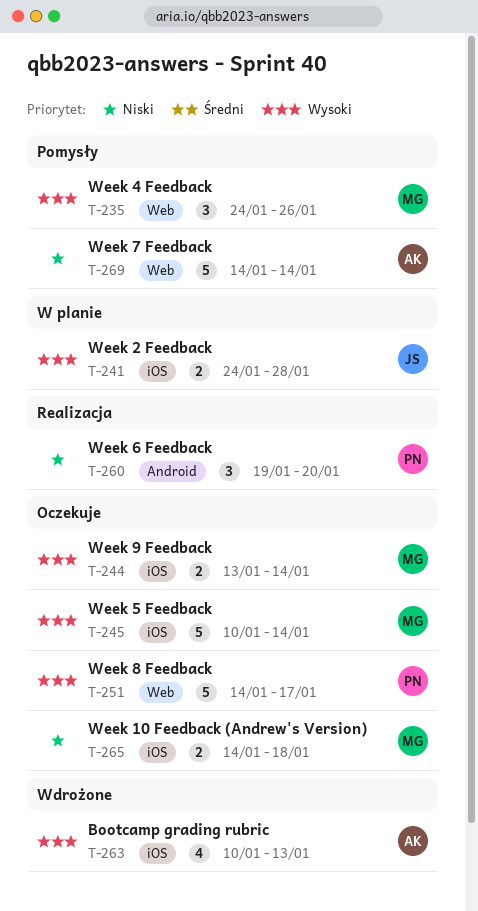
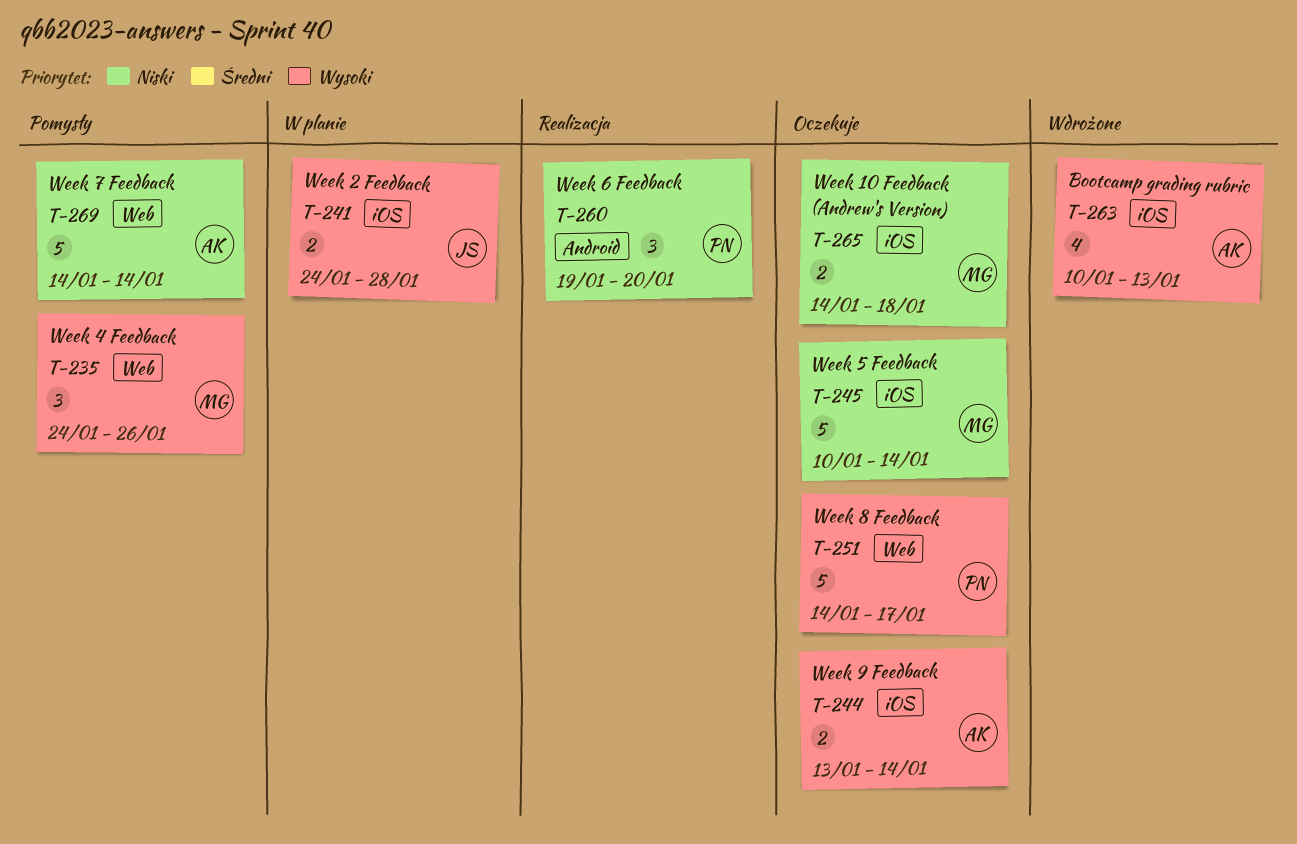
T-244, owner: MG -> AK
T-245, priority: Wysoki -> Niski

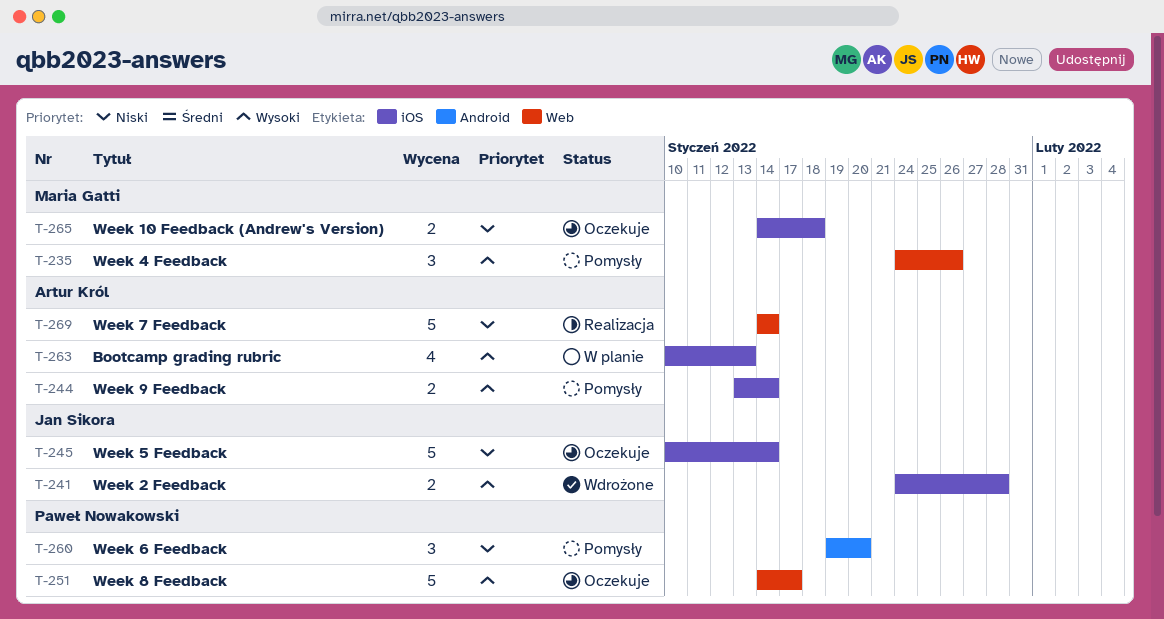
T-241, status: W planie -> Wdrożone
T-244, status: Oczekuje -> Pomysły
T-245, owner: Maria Gatti -> Jan Sikora
T-260, status: Realizacja -> Pomysły
T-263, status: Wdrożone -> W planie
T-269, status: Pomysły -> Realizacja

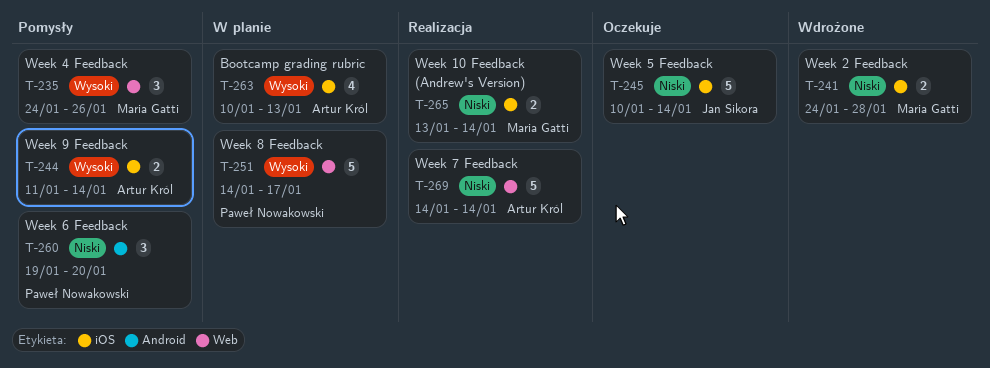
T-241, owner: Jan Sikora -> Maria Gatti
T-241, priority: Wysoki -> Niski
T-244, start: Jan 13 -> Jan 11
T-251, status: Oczekuje -> W planie
T-265, status: Oczekuje -> Realizacja
T-265, start: Jan 14 -> Jan 13
T-265, due: Jan 18 -> Jan 14

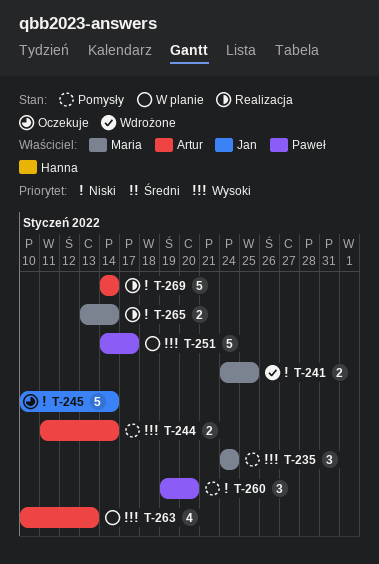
T-235, due: Jan 26 -> Jan 24
T-241, due: Jan 28 -> Jan 25

